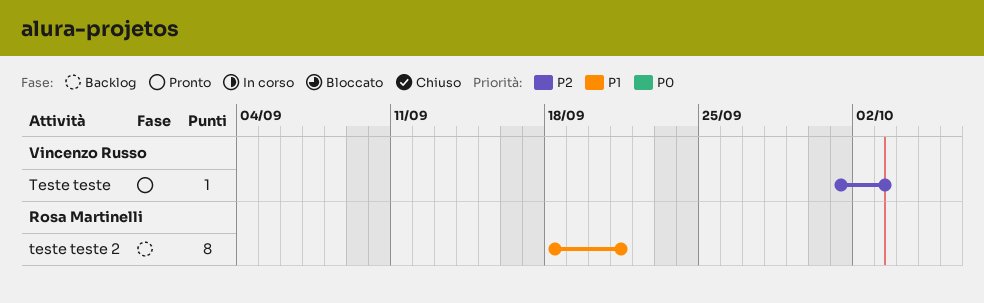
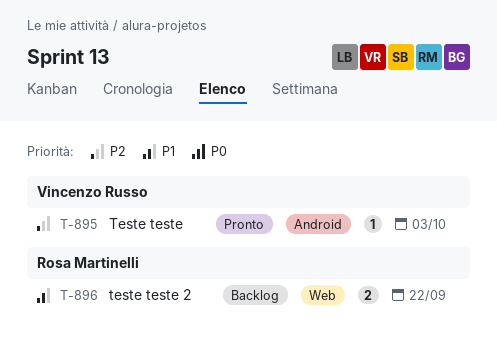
teste teste 2, estimate: 8 -> 2
teste teste 2, due: Sep 21 -> Sep 22

